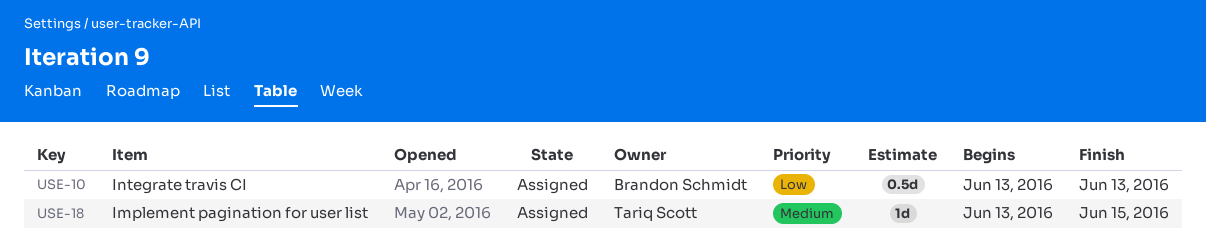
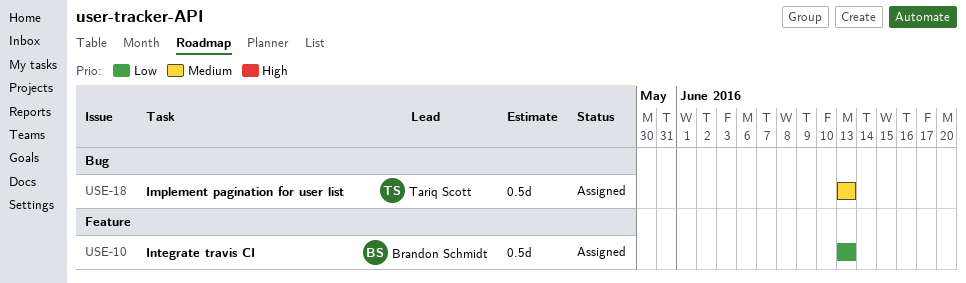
USE-18, estimate: 1d -> 0.5d
USE-18, due: Jun 15 -> Jun 13

